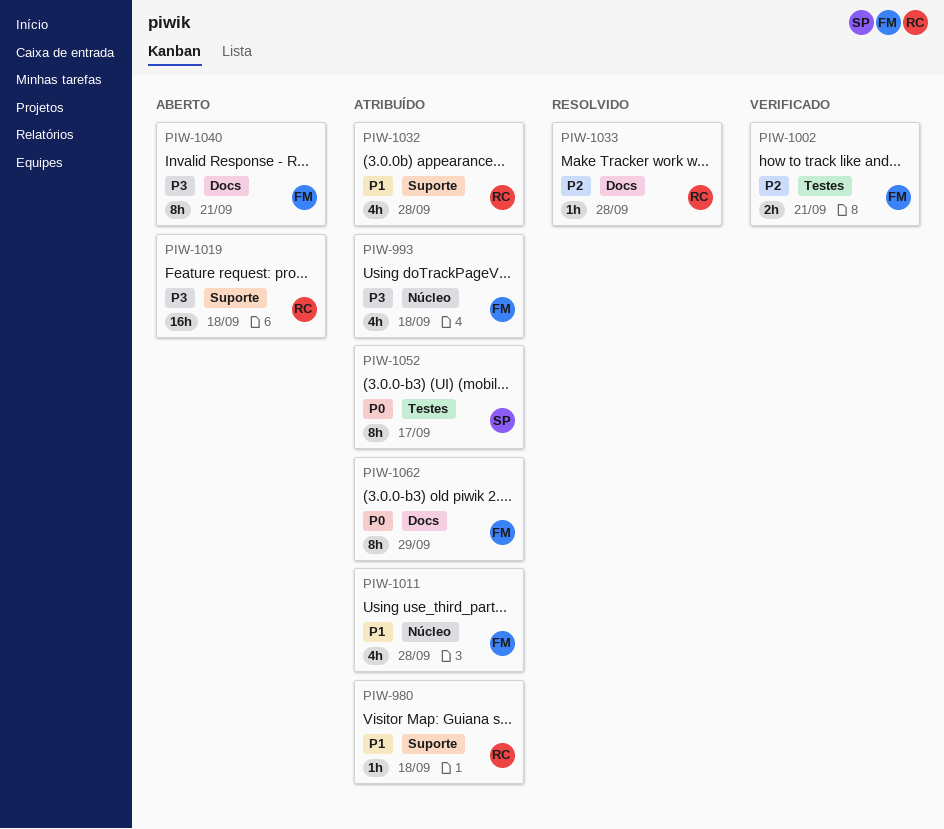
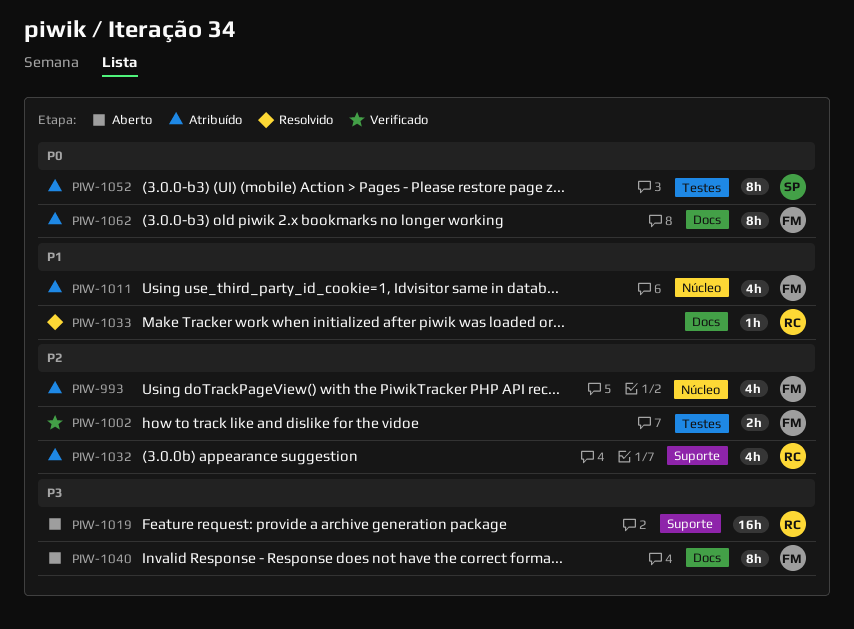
PIW-980: present -> none
PIW-993, priority: P3 -> P2
PIW-1032, priority: P1 -> P2
PIW-1033, priority: P2 -> P1

